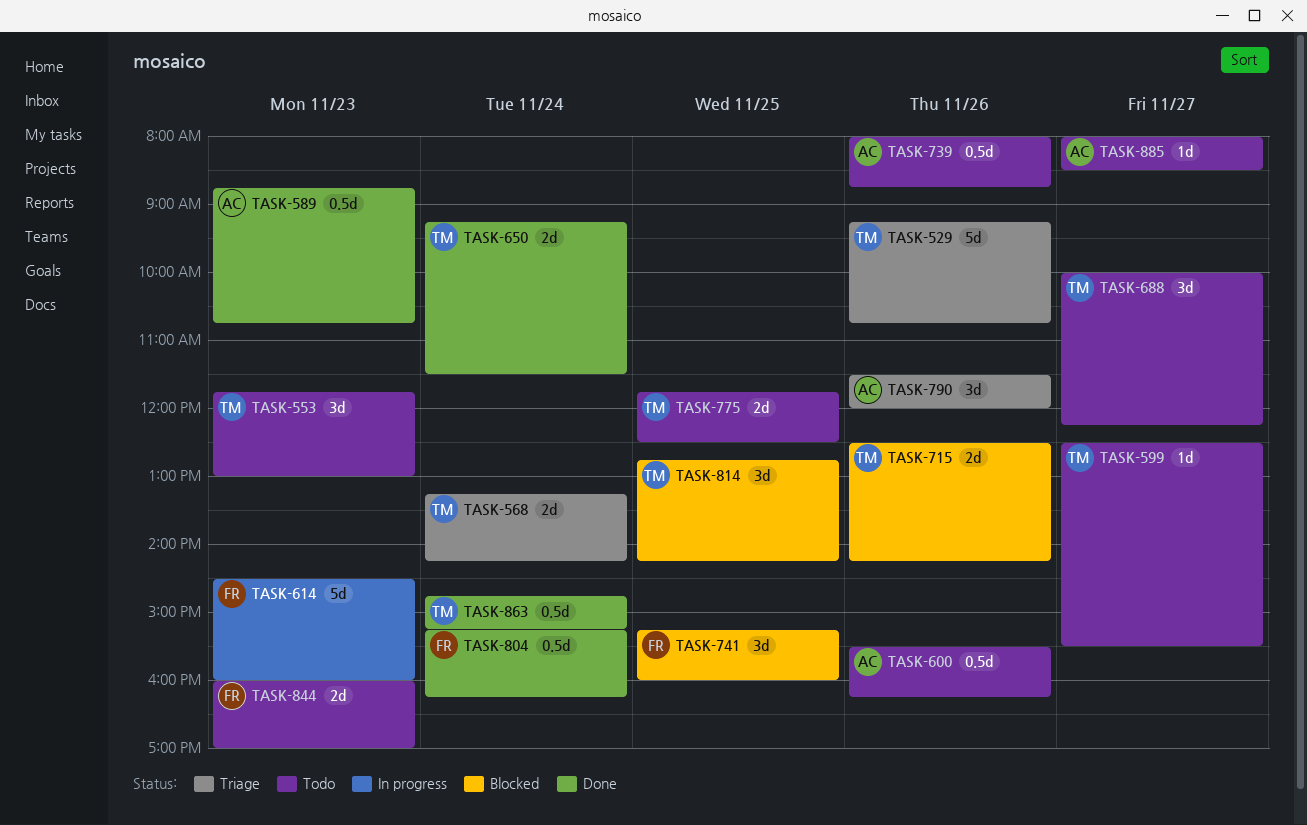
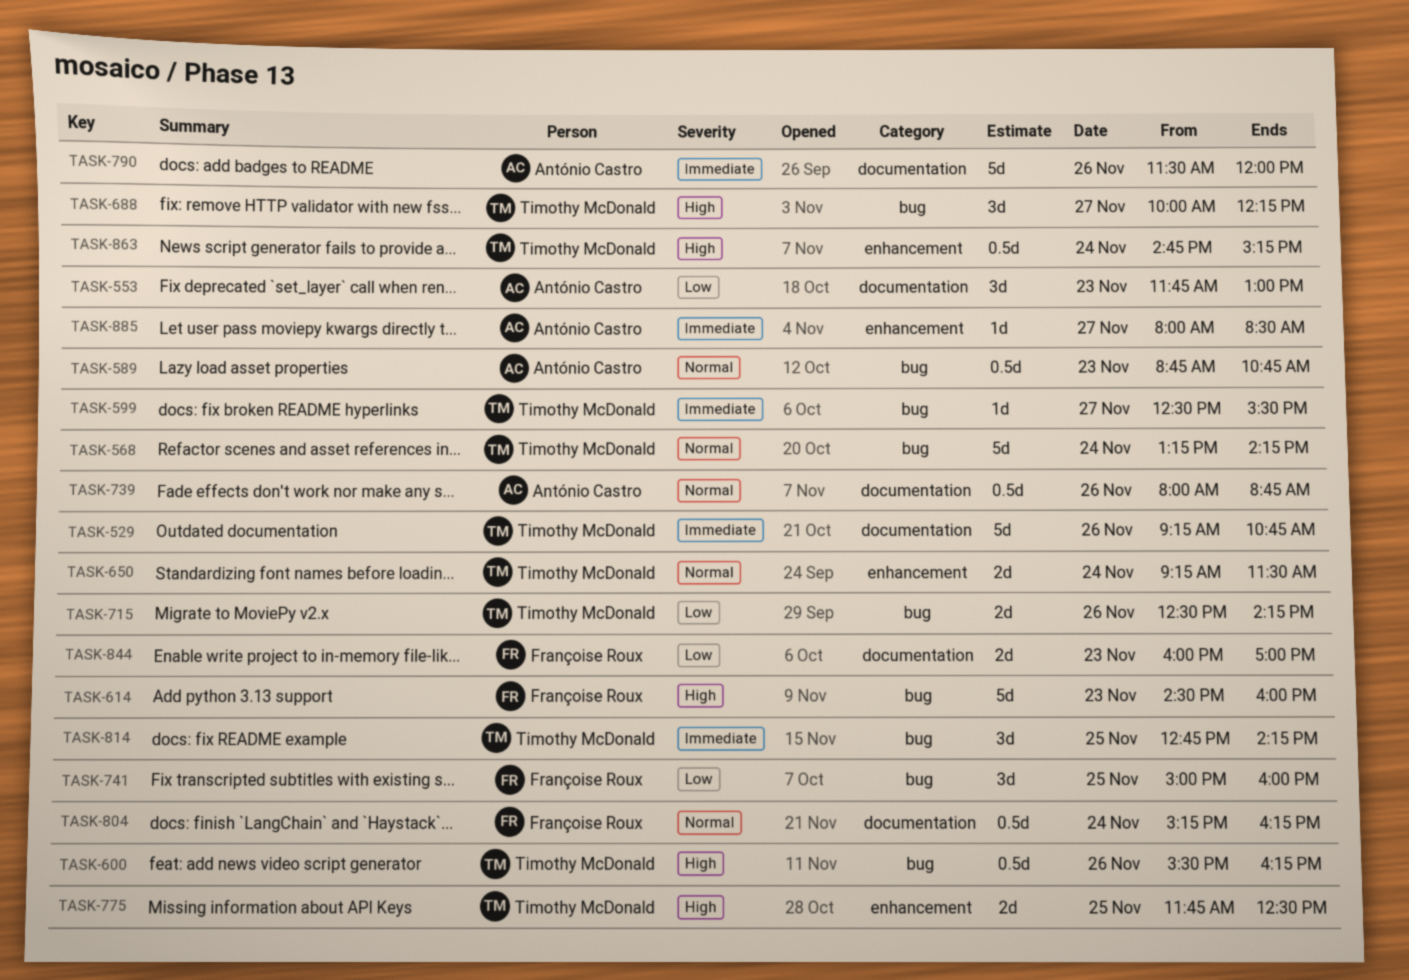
TASK-553, owner: Timothy McDonald -> António Castro
TASK-568, estimate: 2d -> 5d
TASK-600, owner: António Castro -> Timothy McDonald
TASK-741, begins: 15:15 -> 15:00
TASK-790, estimate: 3d -> 5d

